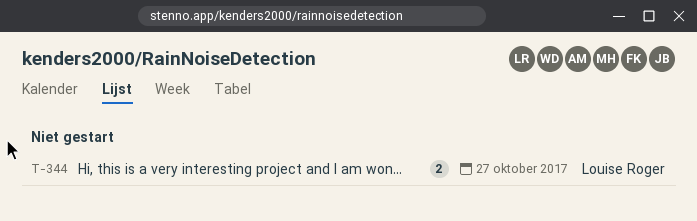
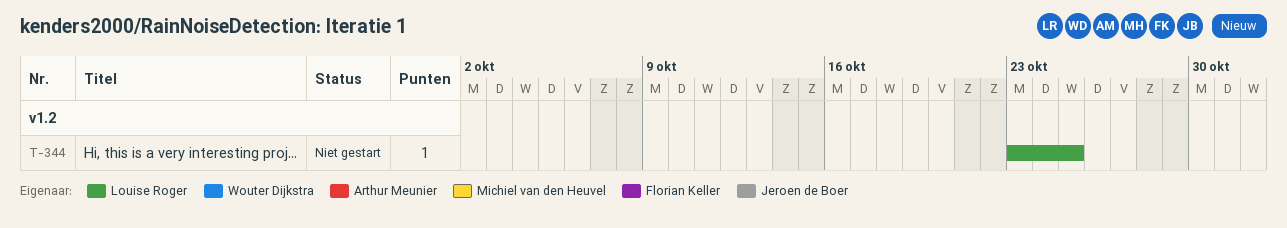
T-344, estimate: 2 -> 1
T-344, due: Oct 27 -> Oct 25

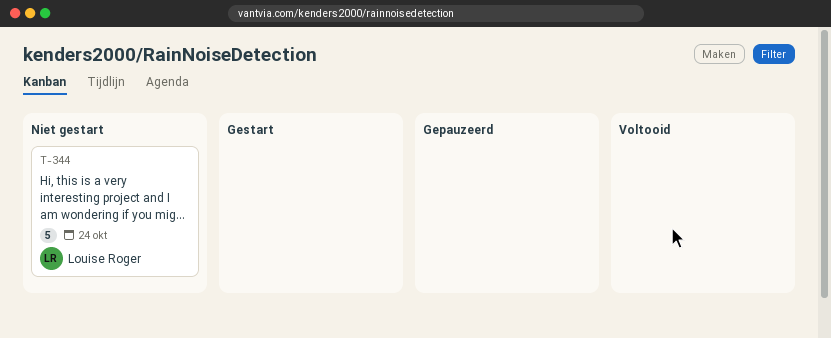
T-344, estimate: 1 -> 5
T-344, due: Oct 25 -> Oct 24

